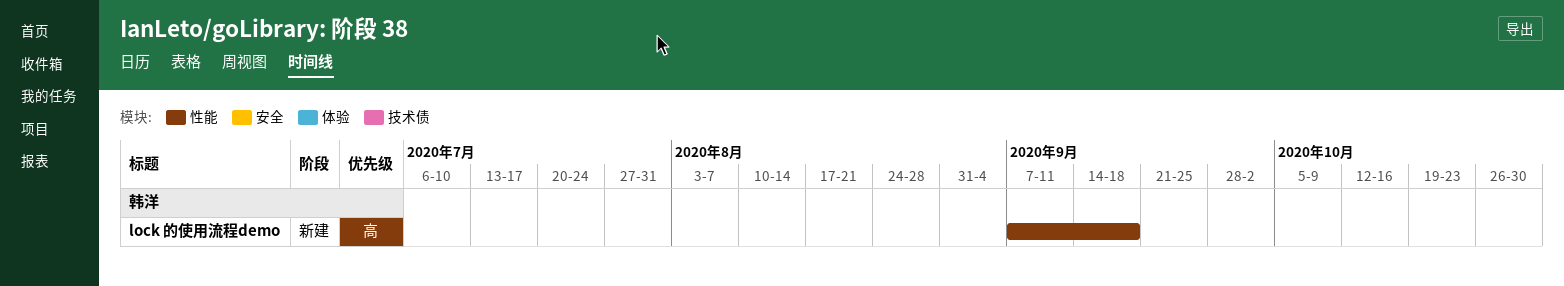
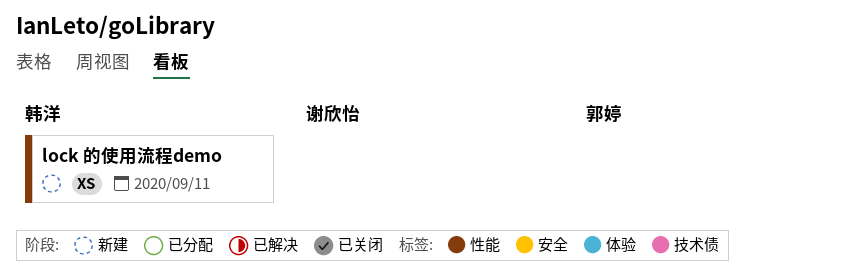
lock 的使用流程demo, due: Sep 18 -> Sep 11

